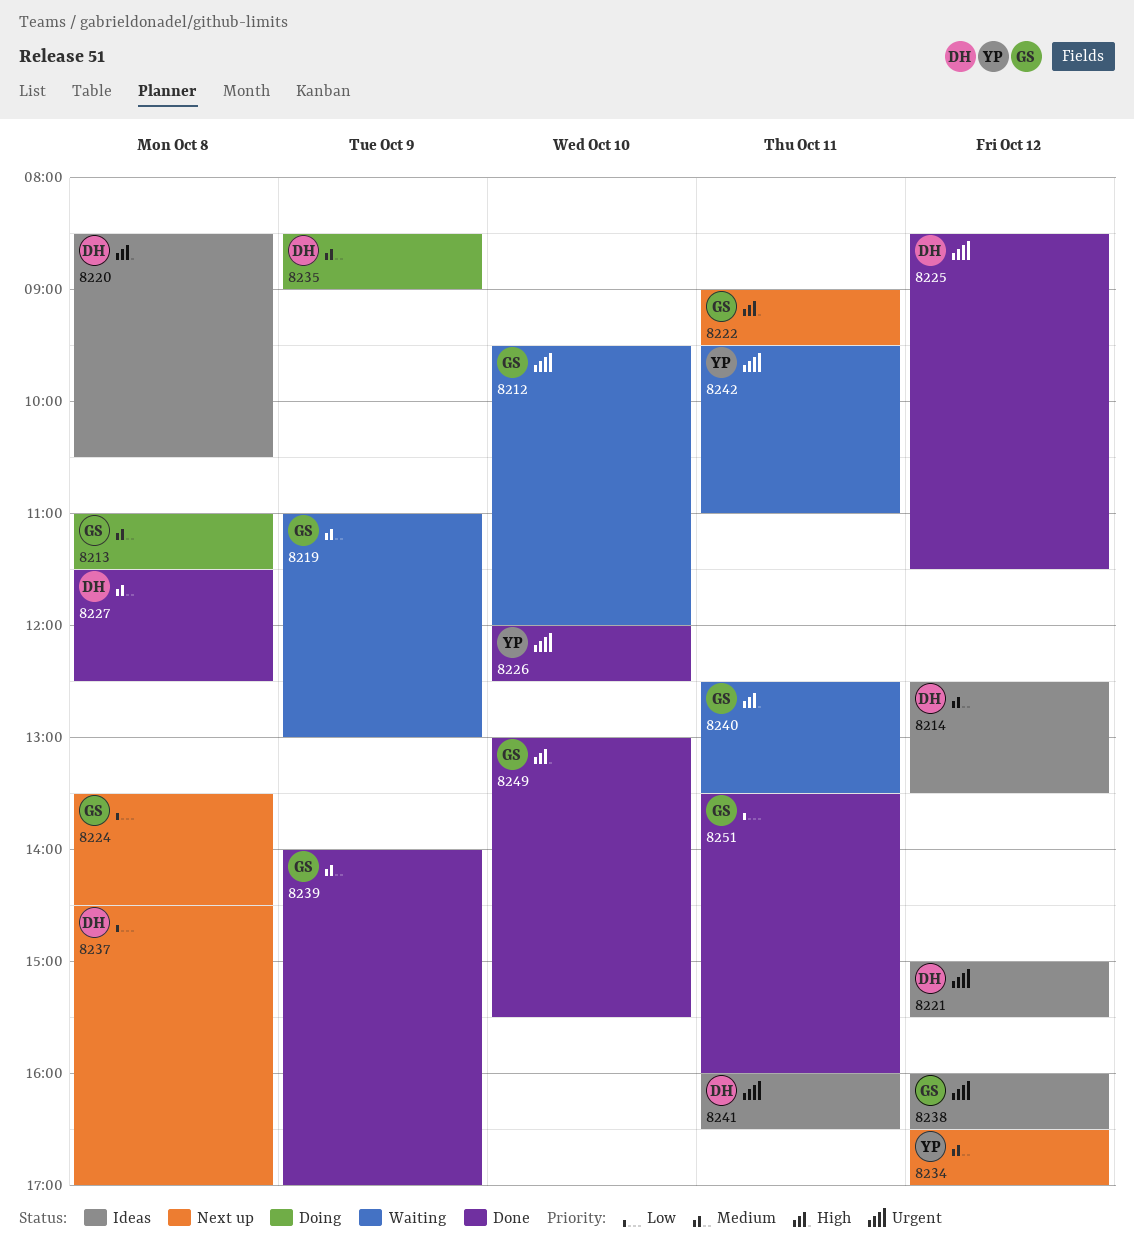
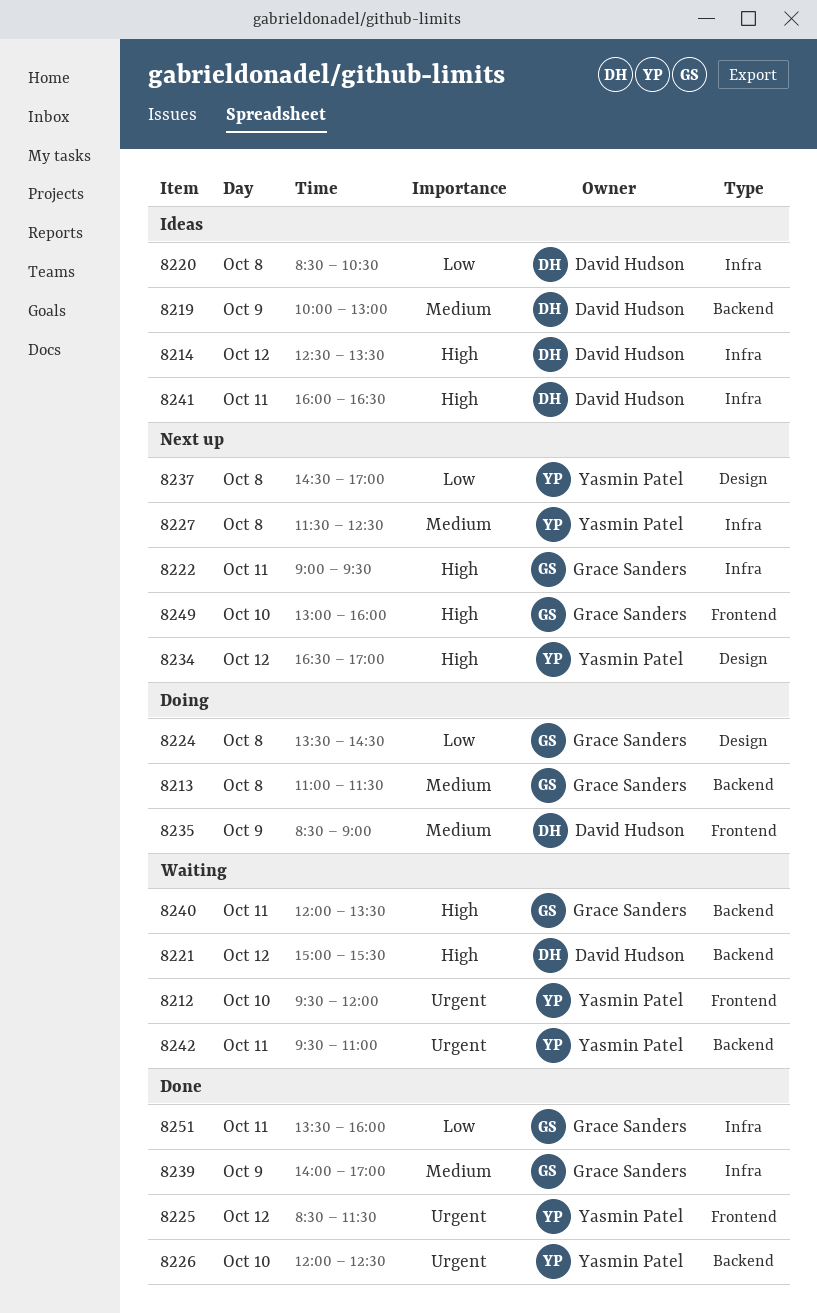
8212, owner: Grace Sanders -> Yasmin Patel
8214, priority: Medium -> High
8219, status: Waiting -> Ideas
8219, owner: Grace Sanders -> David Hudson
8219, begins: 11:00 -> 10:00
8220, priority: High -> Low
8221, status: Ideas -> Waiting
8221, priority: Urgent -> High
8224, status: Next up -> Doing
8225, owner: David Hudson -> Yasmin Patel
8227, status: Done -> Next up
8227, owner: David Hudson -> Yasmin Patel
8234, priority: Medium -> High
8237, owner: David Hudson -> Yasmin Patel
8238: present -> none
8240, begins: 12:30 -> 12:00
8241, priority: Urgent -> High
8249, status: Done -> Next up
8249, ends: 15:30 -> 16:00

